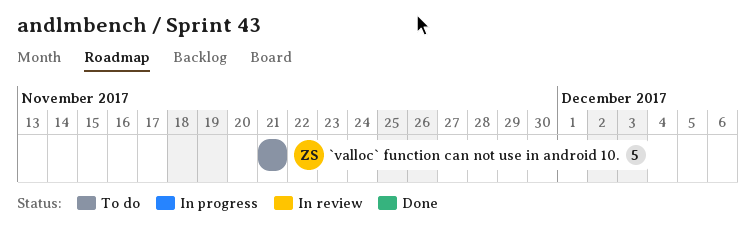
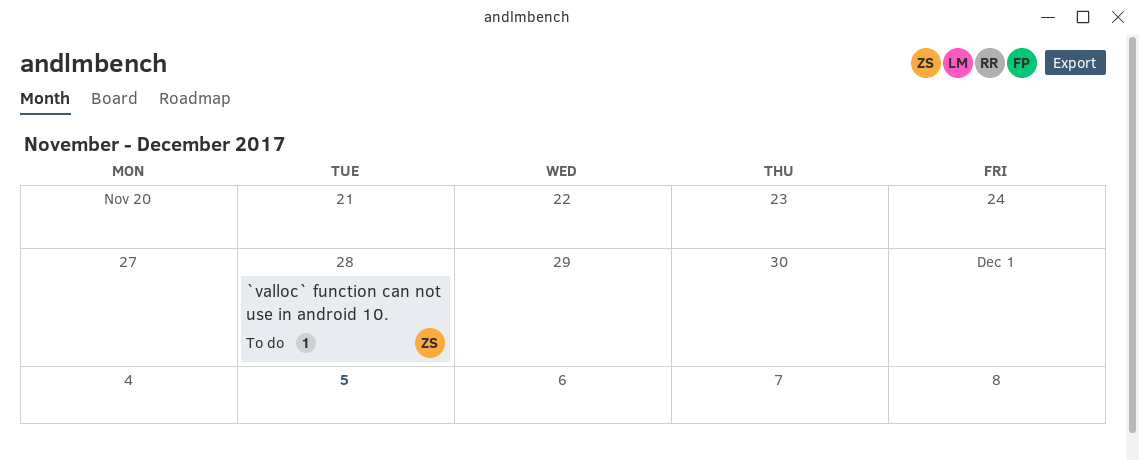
`valloc` function can not use in android 10., estimate: 5 -> 1
`valloc` function can not use in android 10., due: Nov 21 -> Nov 28

